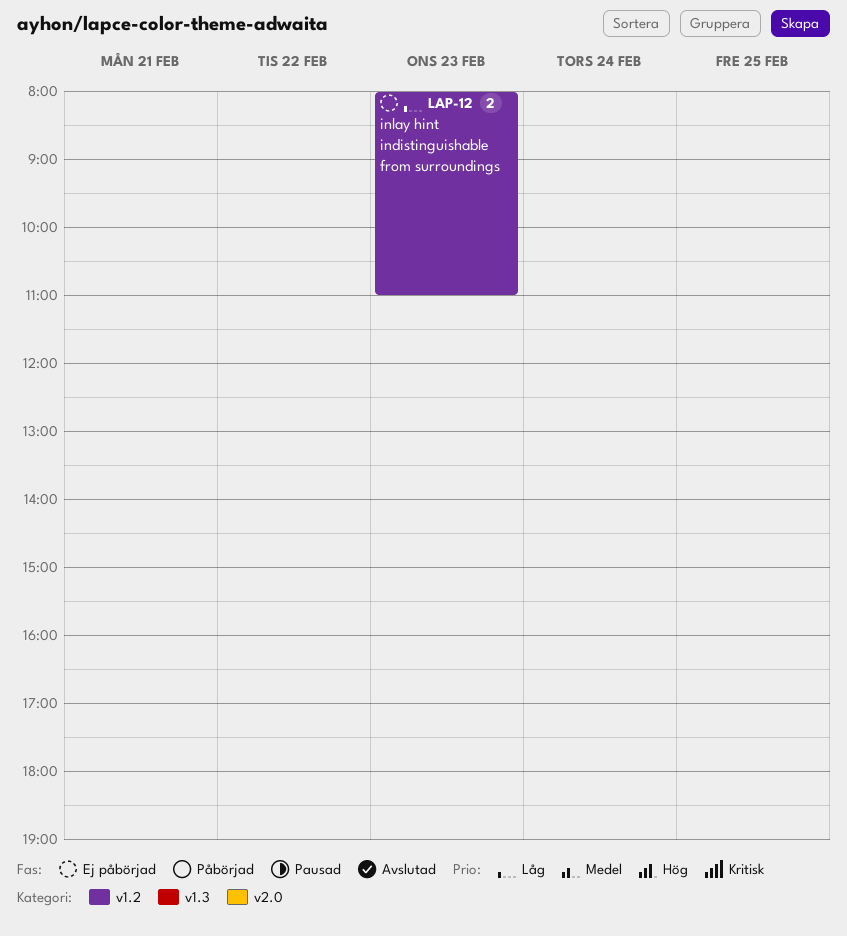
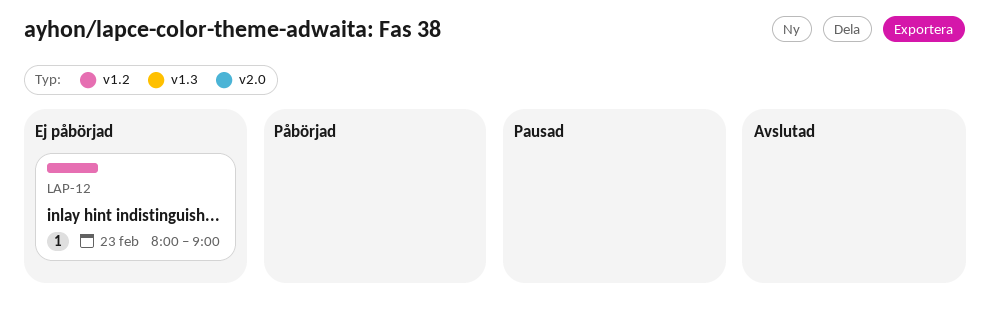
LAP-12, estimate: 2 -> 1
LAP-12, ends: 11:00 -> 09:00

